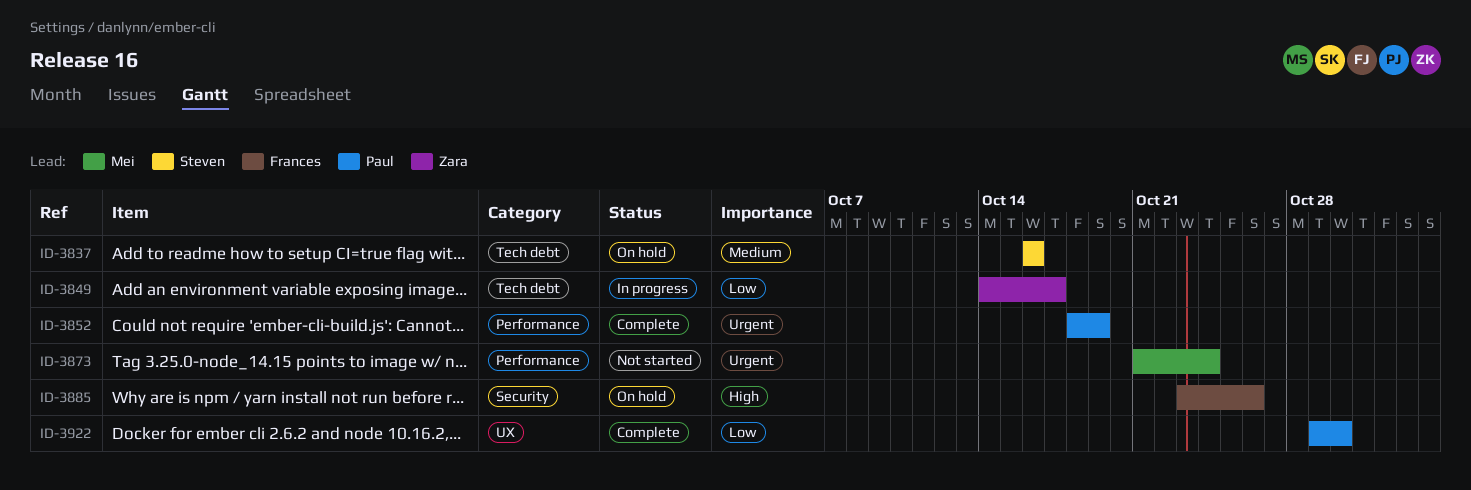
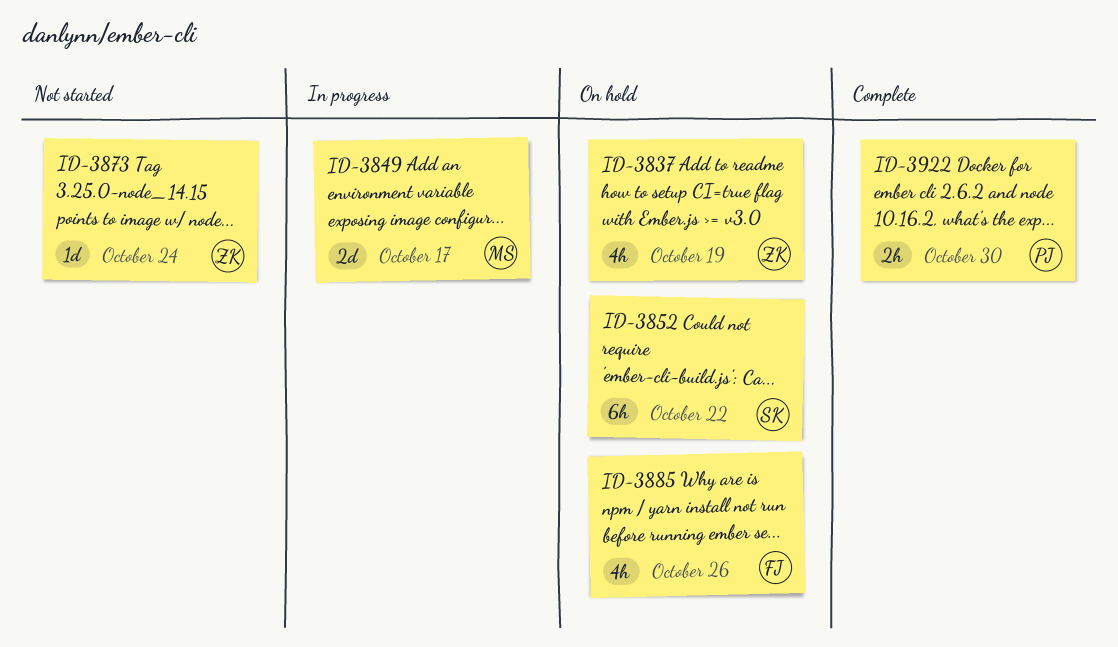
ID-3837, owner: Steven -> Zara
ID-3837, due: Oct 16 -> Oct 19
ID-3849, owner: Zara -> Mei
ID-3852, status: Complete -> On hold
ID-3852, owner: Paul -> Steven
ID-3852, due: Oct 19 -> Oct 22
ID-3873, owner: Mei -> Zara

